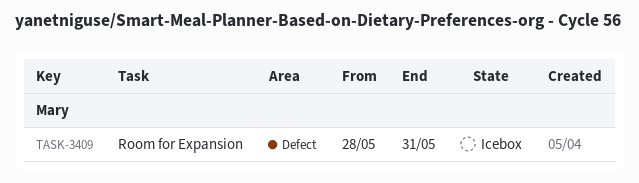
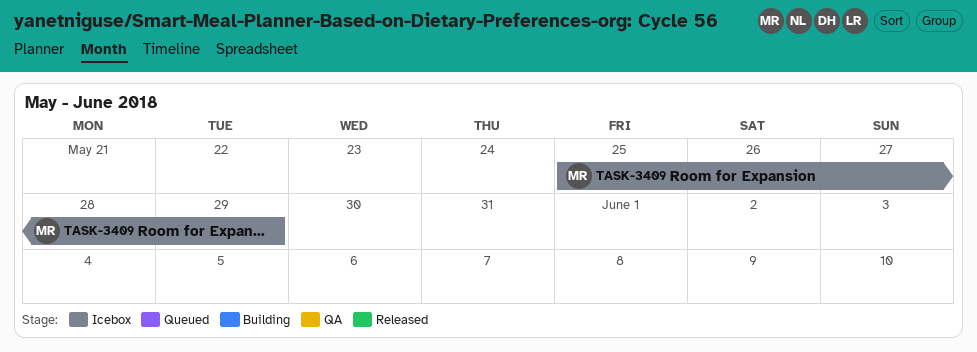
TASK-3409, start: May 28 -> May 25
TASK-3409, due: May 31 -> May 29

